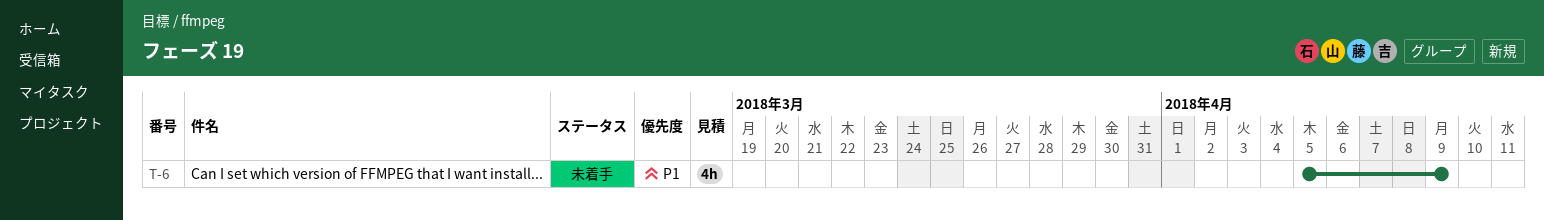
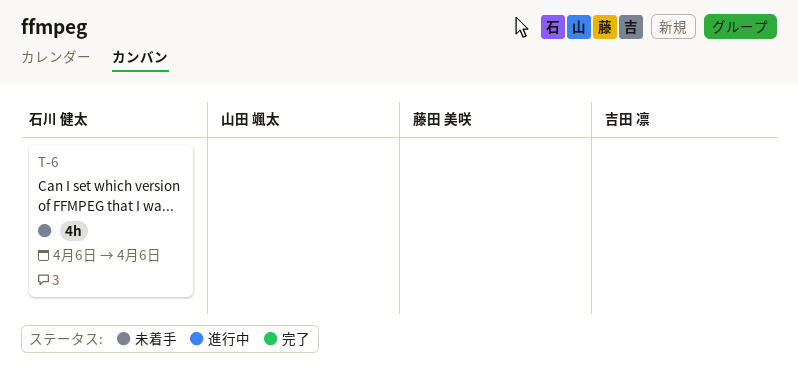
T-6, start: Apr 5 -> Apr 6
T-6, due: Apr 9 -> Apr 6

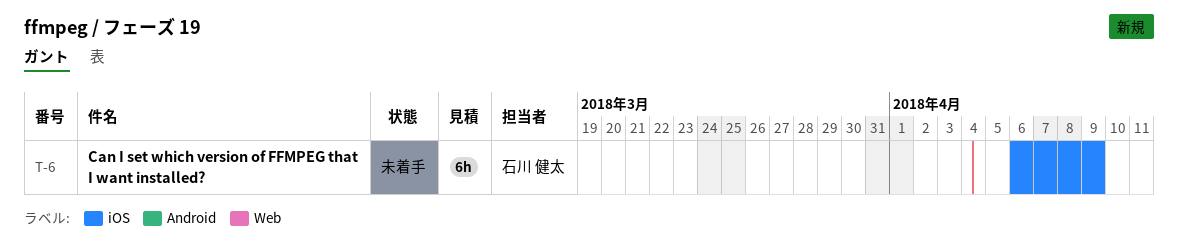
T-6, estimate: 4h -> 6h
T-6, due: Apr 6 -> Apr 9

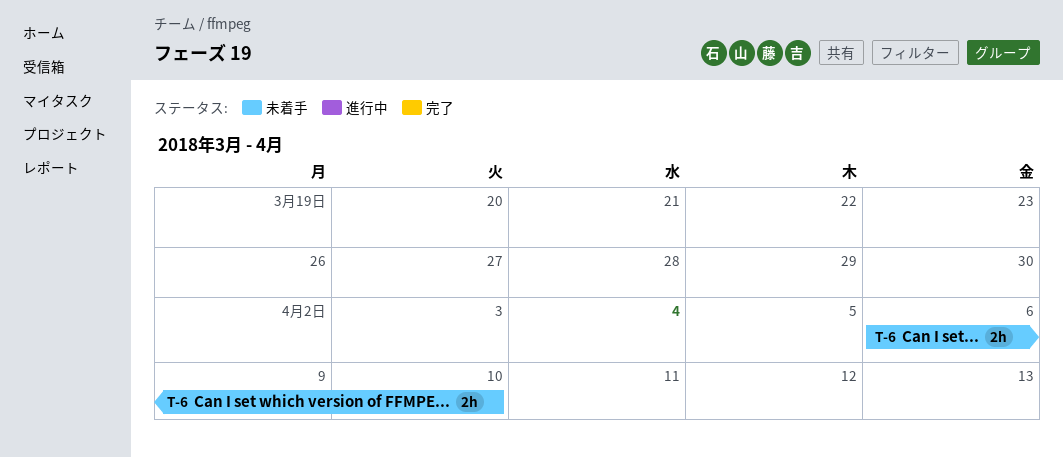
T-6, estimate: 6h -> 2h
T-6, due: Apr 9 -> Apr 10

